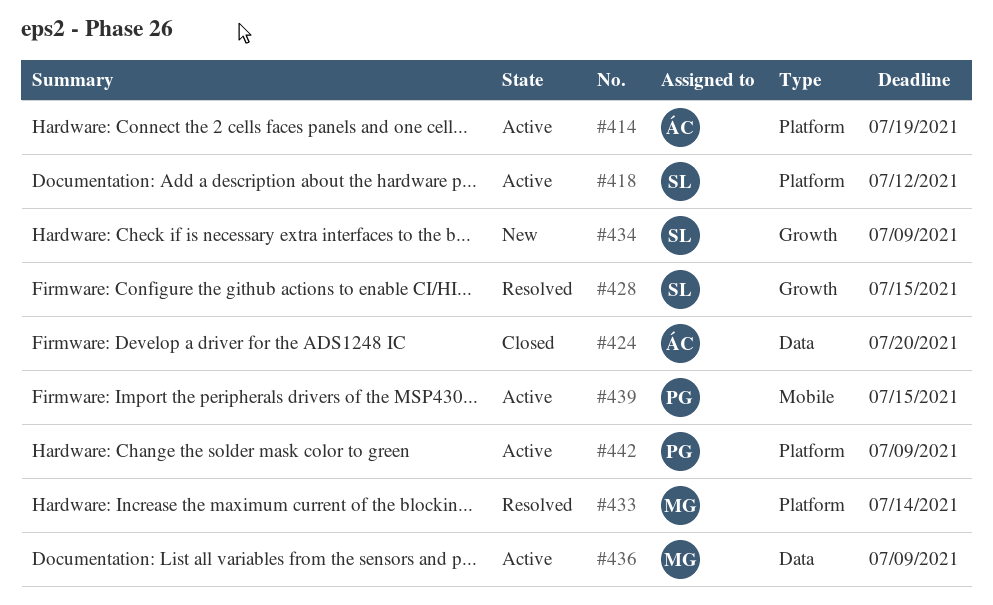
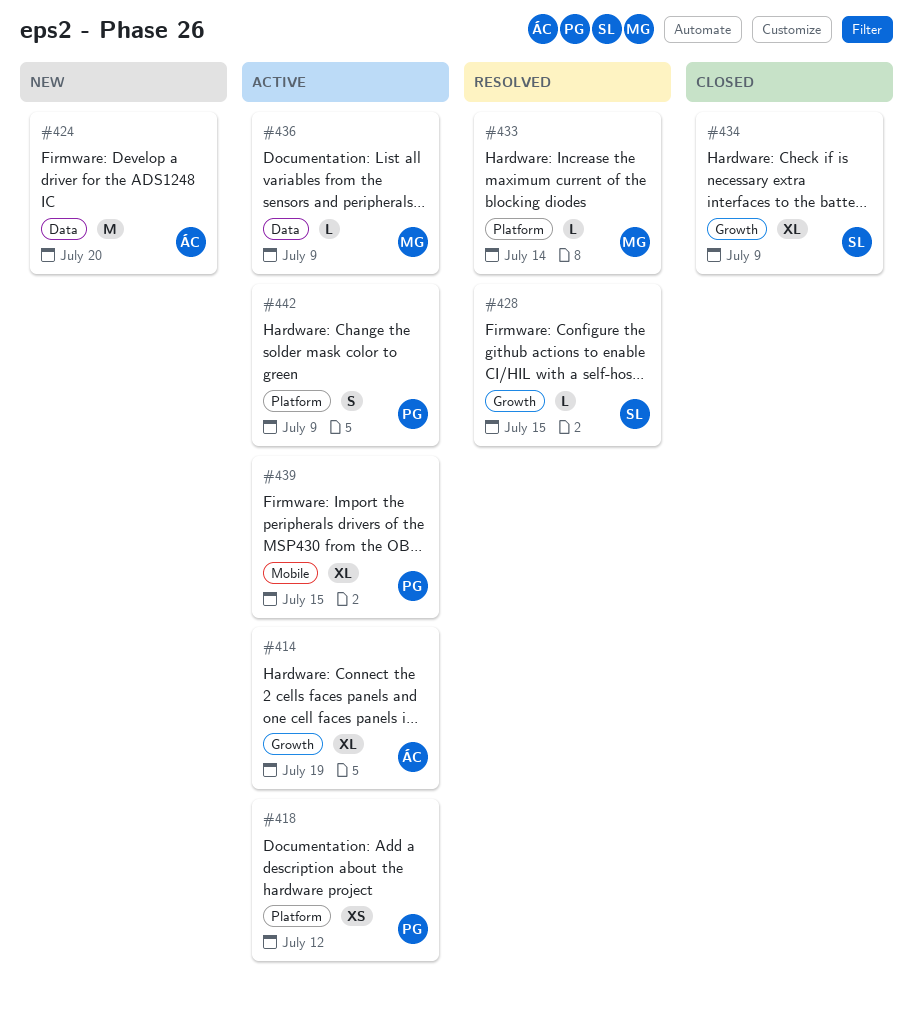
#414, label: Platform -> Growth
#418, owner: SL -> PG
#424, status: Closed -> New
#434, status: New -> Closed

